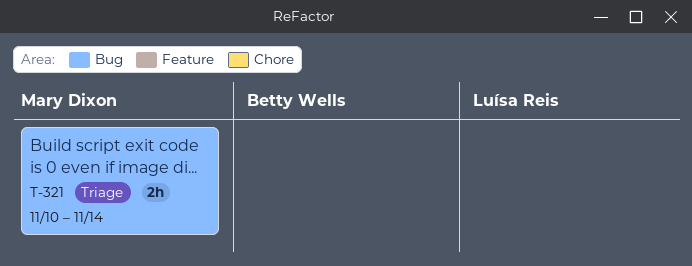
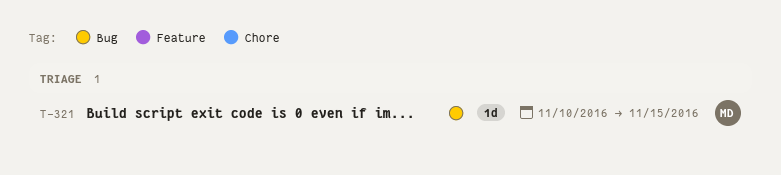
T-321, estimate: 2h -> 1d
T-321, due: Nov 14 -> Nov 15

